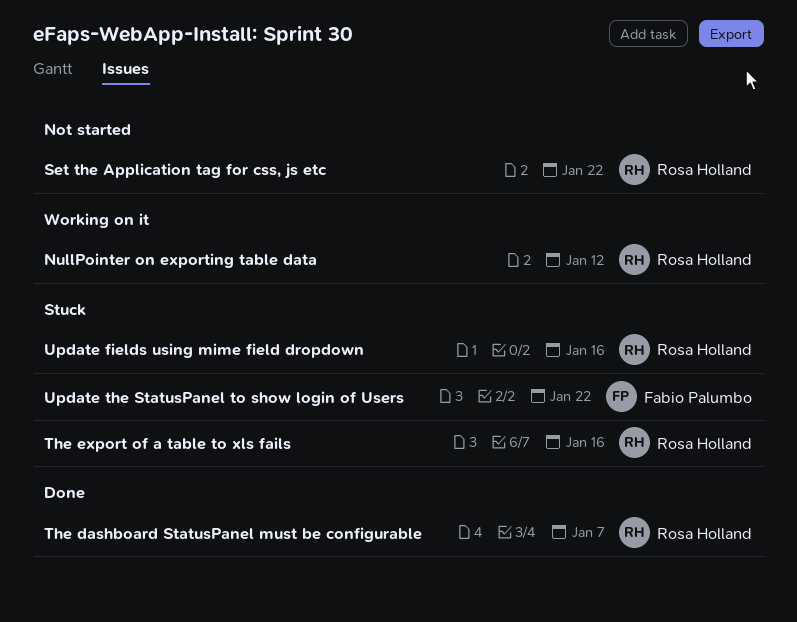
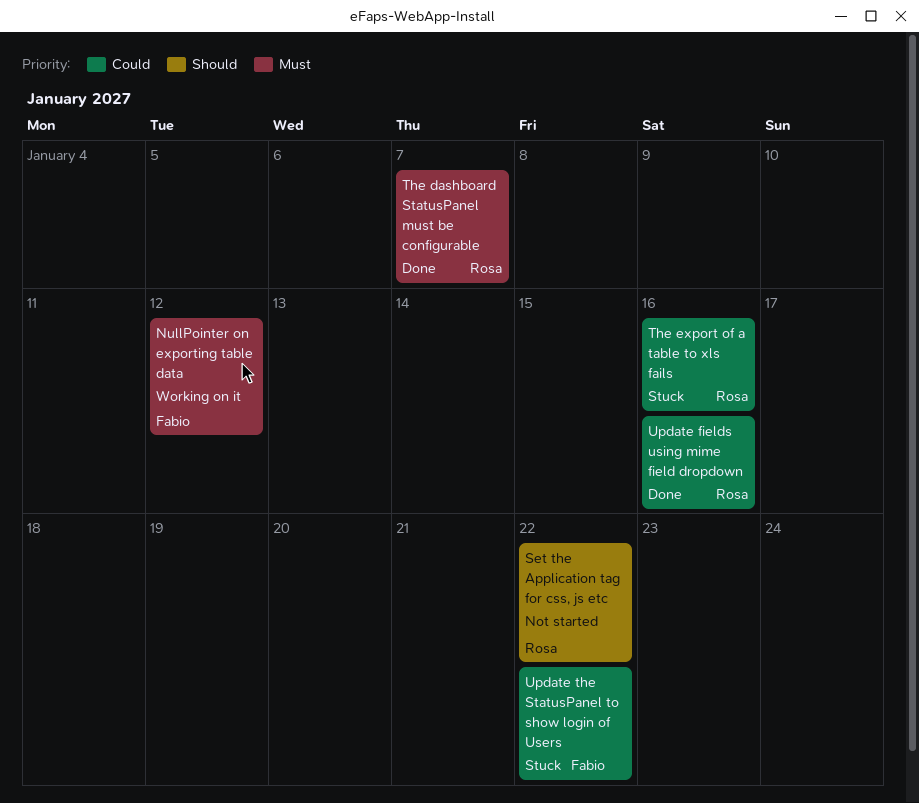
NullPointer on exporting table data, owner: Rosa Holland -> Fabio Palumbo
Update fields using mime field dropdown, status: Stuck -> Done

